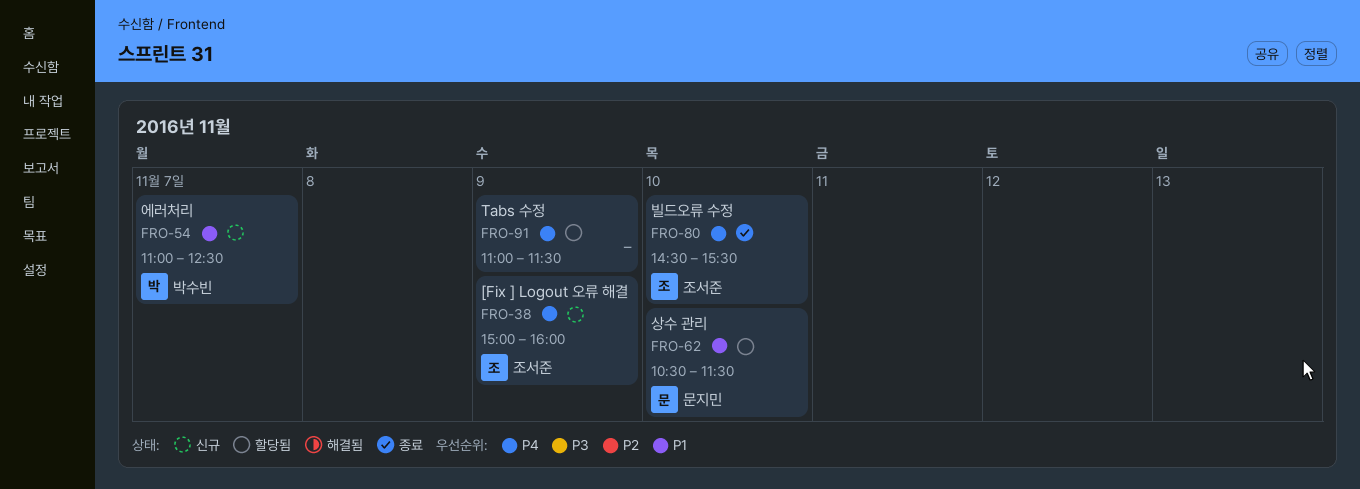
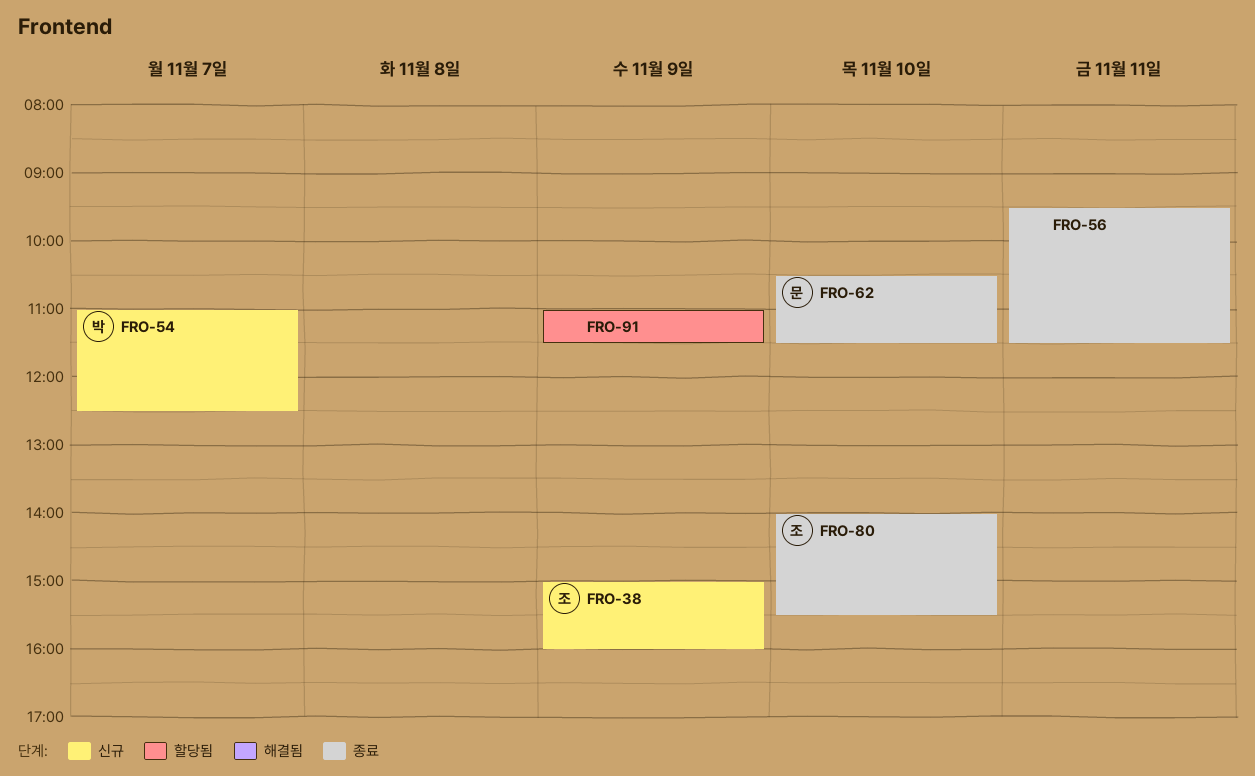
FRO-56: none -> present
FRO-62, status: 할당됨 -> 종료
FRO-80, begins: 14:30 -> 14:00

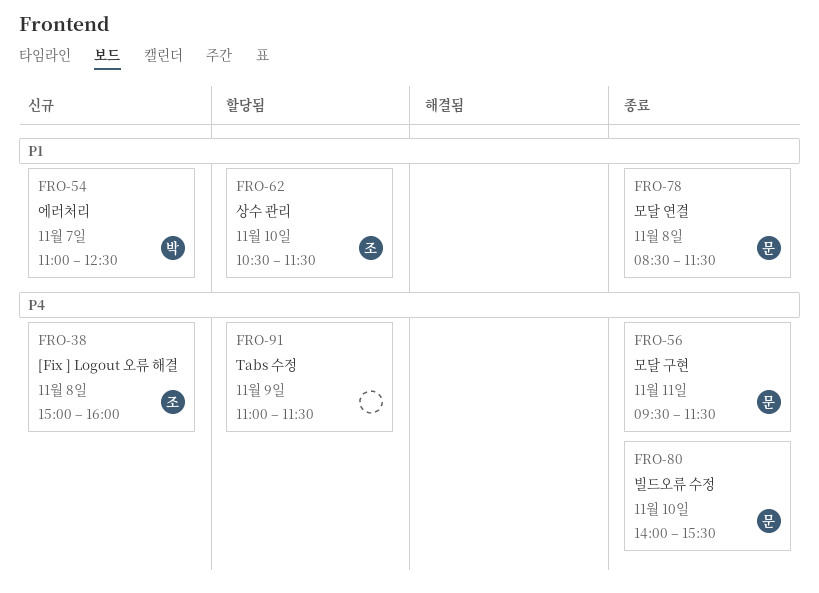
FRO-38, day: Nov 9 -> Nov 8
FRO-56, owner: none -> 문
FRO-62, status: 종료 -> 할당됨
FRO-62, owner: 문 -> 조
FRO-78: none -> present
FRO-80, owner: 조 -> 문

